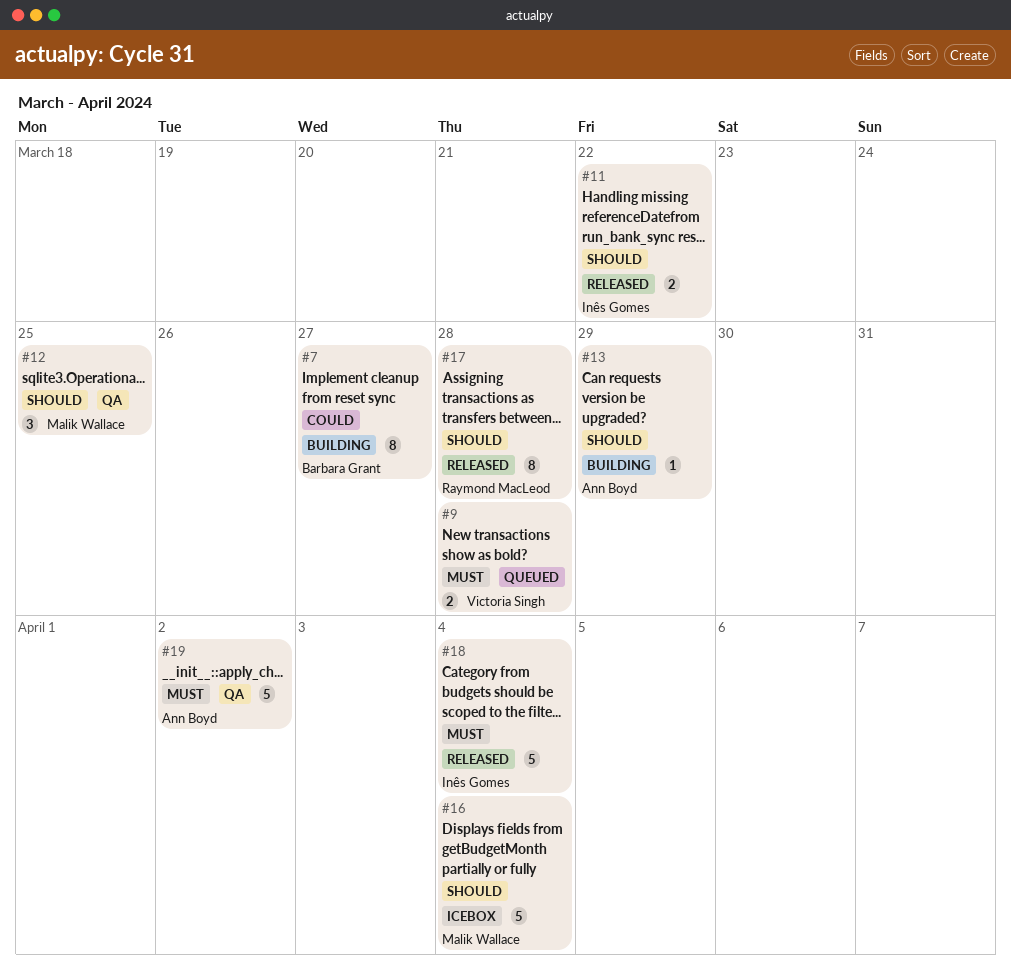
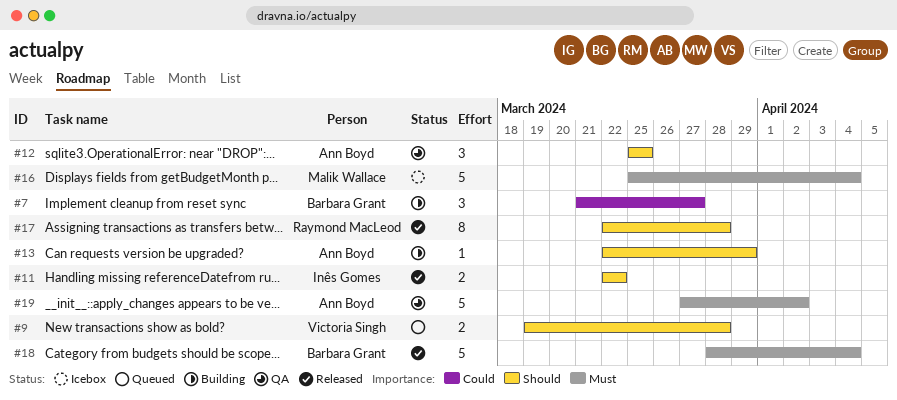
#7, estimate: 8 -> 3
#9, priority: Must -> Should
#12, owner: Malik Wallace -> Ann Boyd
#16, priority: Should -> Must
#18, owner: Inês Gomes -> Barbara Grant

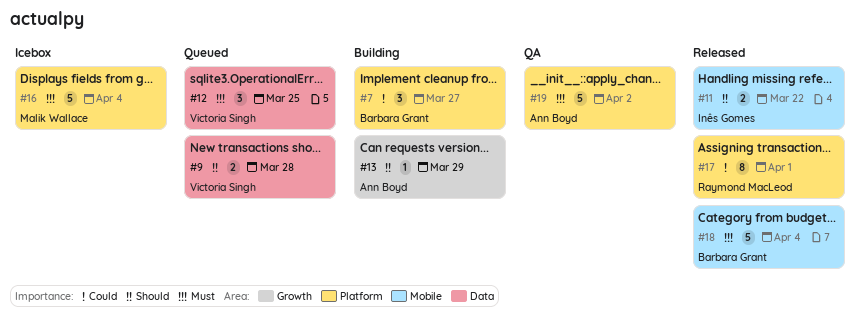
#12, status: QA -> Queued
#12, owner: Ann Boyd -> Victoria Singh
#12, priority: Should -> Must
#17, priority: Should -> Could
#17, due: Mar 28 -> Apr 1

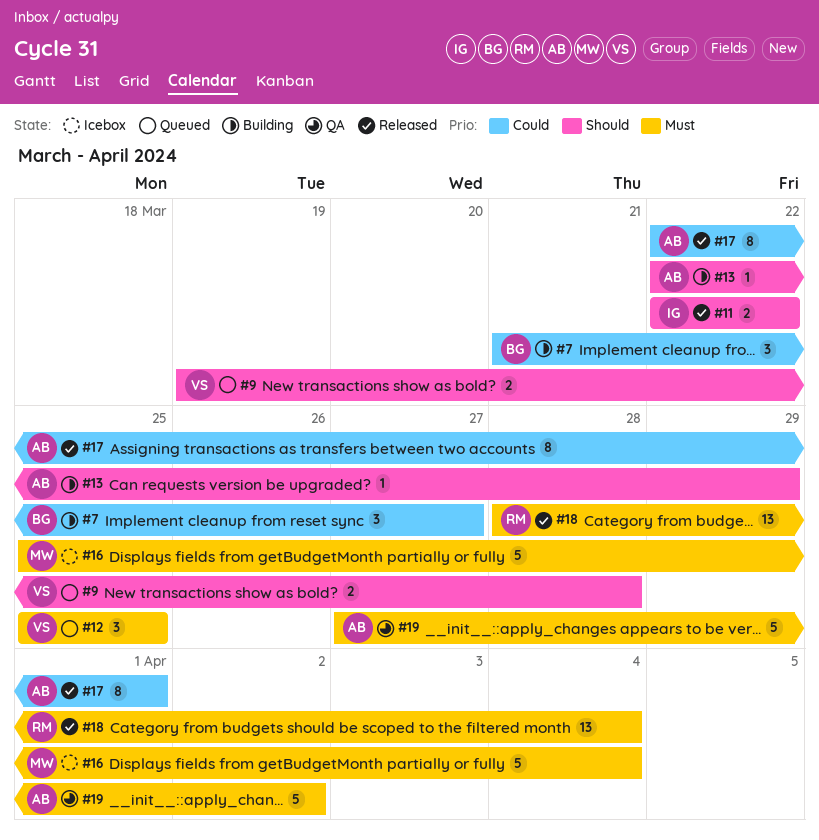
#17, owner: Raymond MacLeod -> Ann Boyd
#18, owner: Barbara Grant -> Raymond MacLeod
#18, estimate: 5 -> 13

